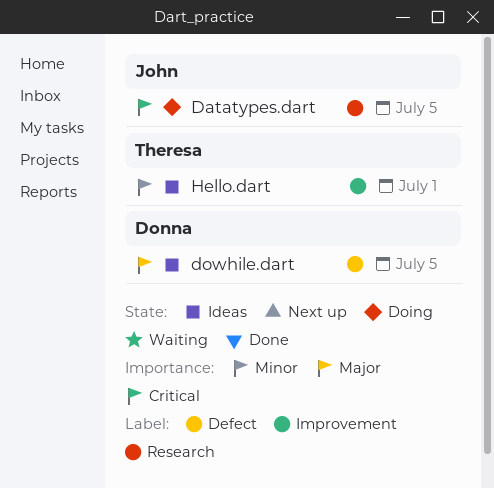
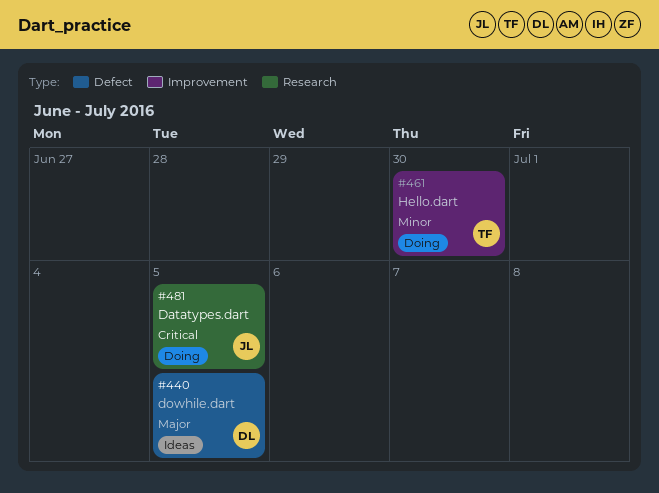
Hello.dart, status: Ideas -> Doing
Hello.dart, due: Jul 1 -> Jun 30

